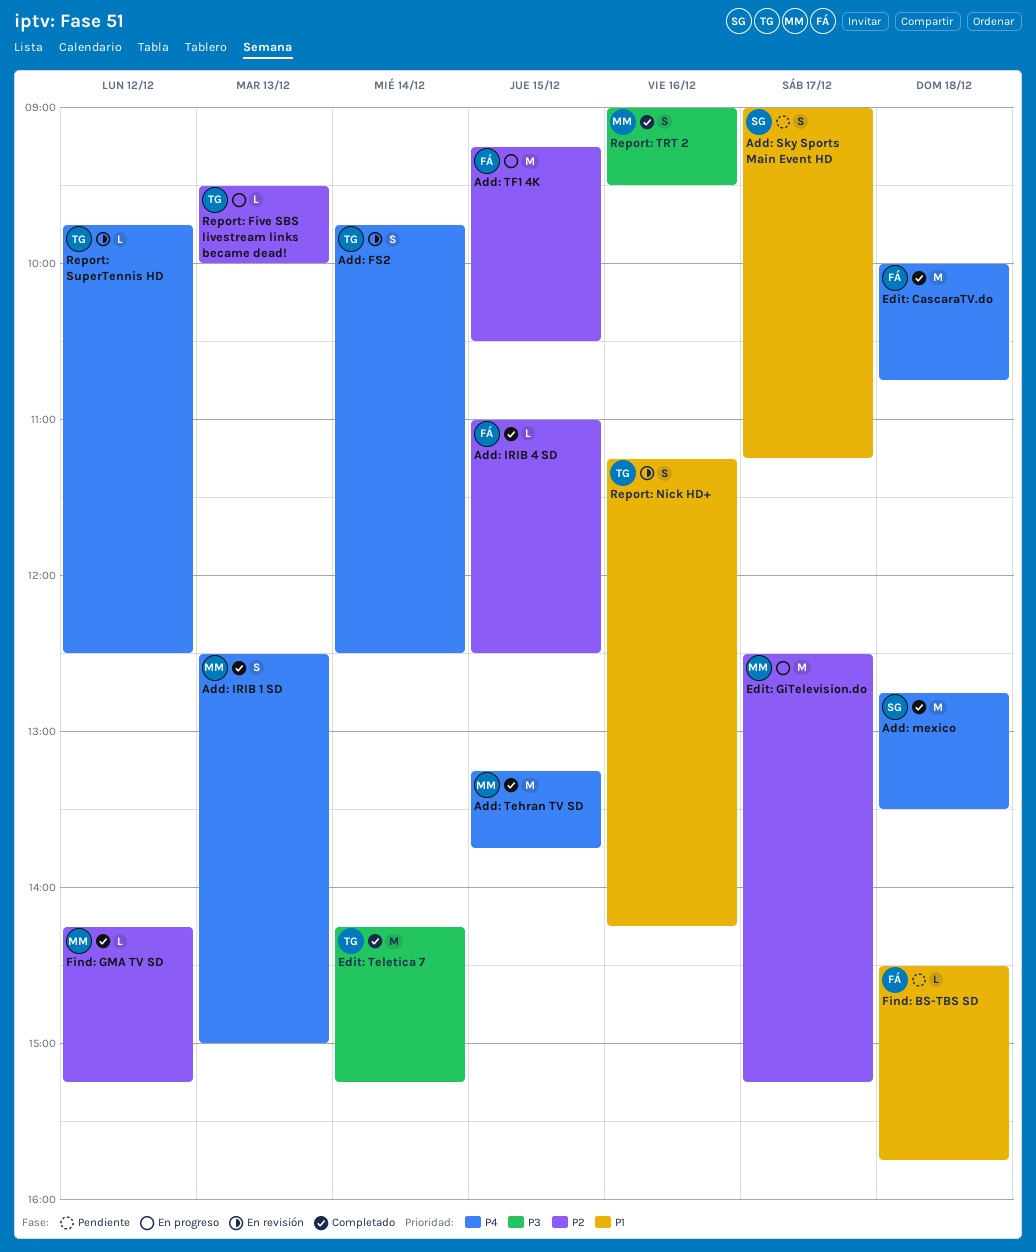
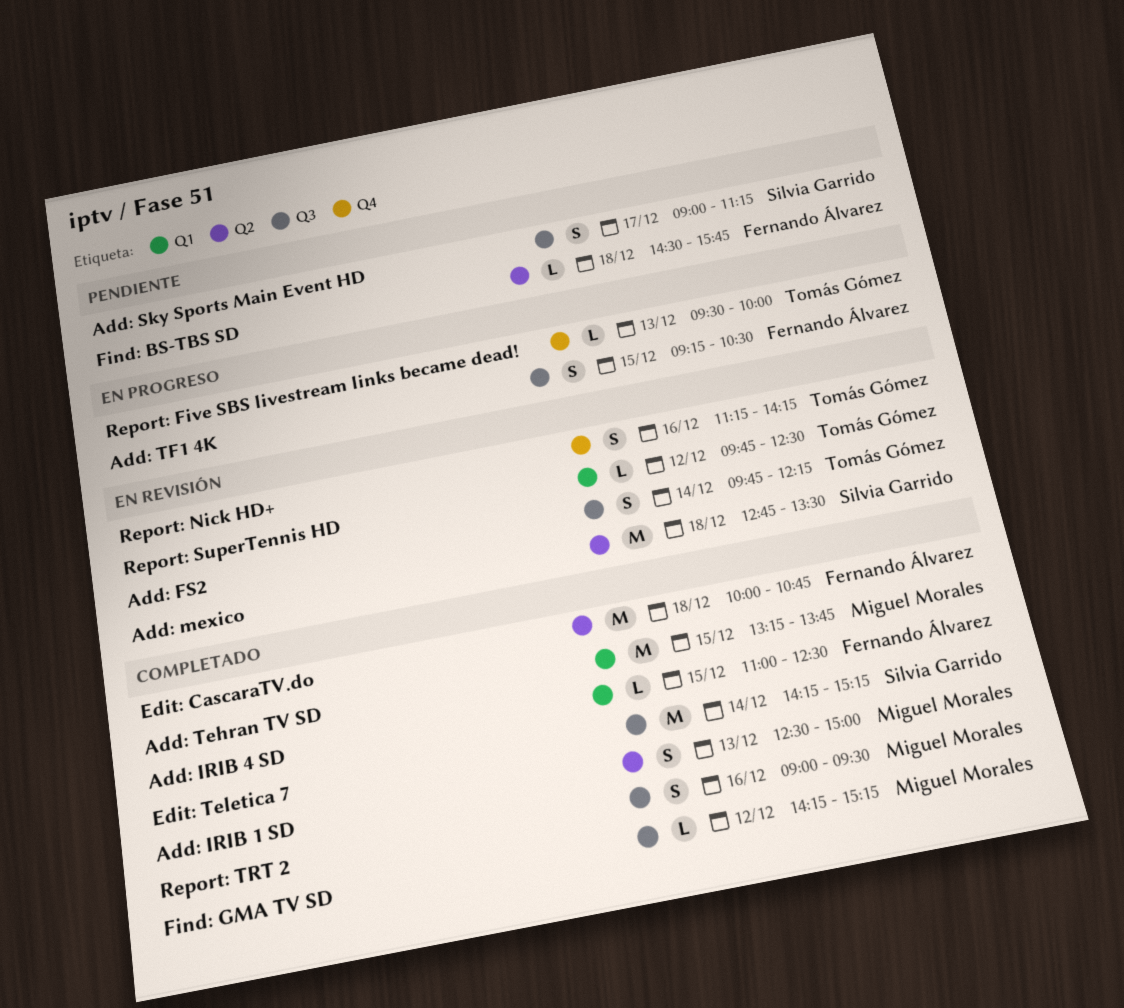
Add: FS2, ends: 12:30 -> 12:15
Add: mexico, status: Completado -> En revisión
Add: TF1 4K, estimate: M -> S
Edit: GiTelevision.do: present -> none
Edit: Teletica 7, owner: Tomás Gómez -> Silvia Garrido

